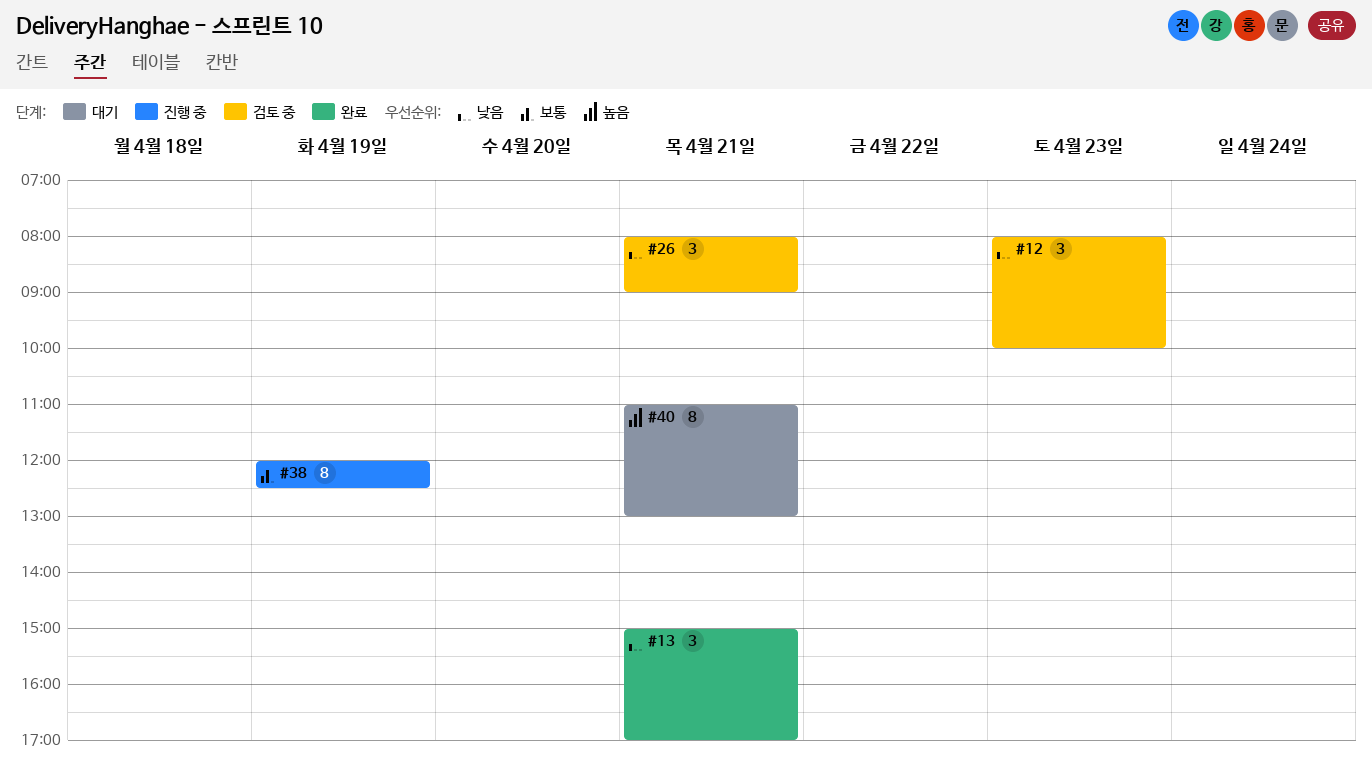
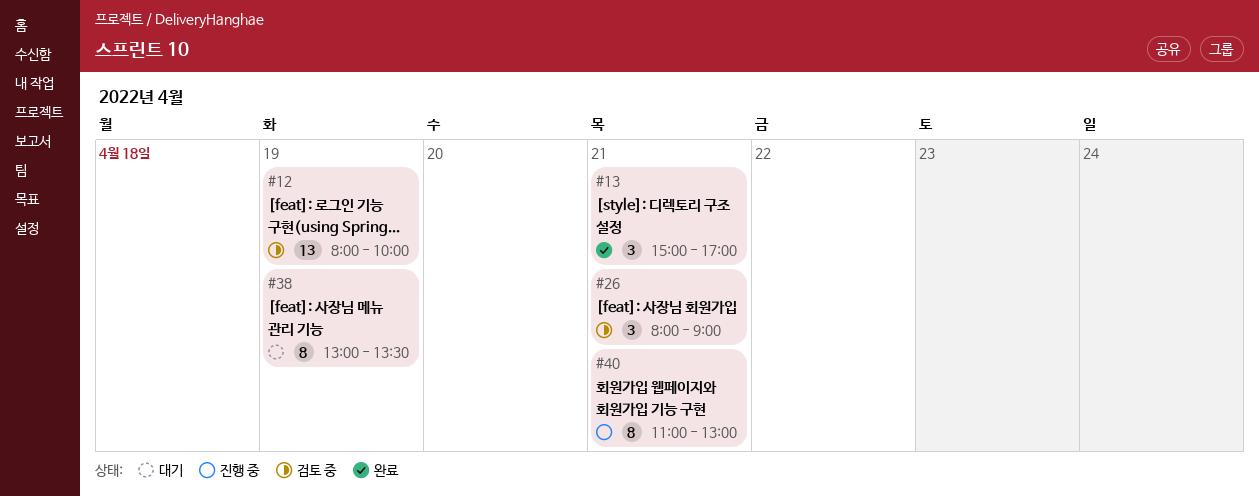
#12, estimate: 3 -> 13
#12, day: Apr 23 -> Apr 19
#38, status: 진행 중 -> 대기
#38, begins: 12:00 -> 13:00
#38, ends: 12:30 -> 13:30
#40, status: 대기 -> 진행 중

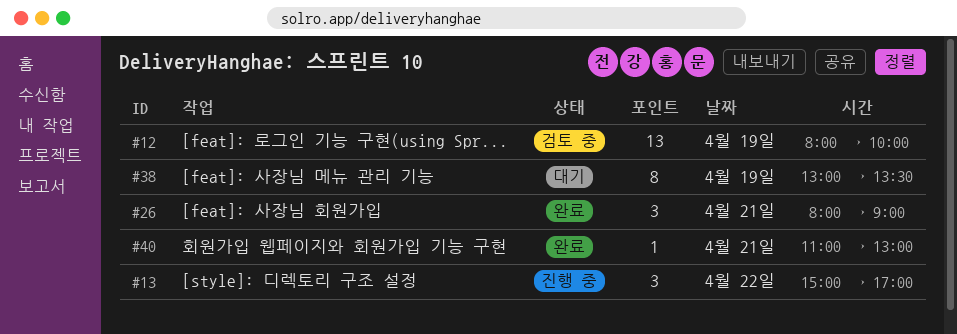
#13, status: 완료 -> 진행 중
#13, day: Apr 21 -> Apr 22
#26, status: 검토 중 -> 완료
#40, status: 진행 중 -> 완료
#40, estimate: 8 -> 1

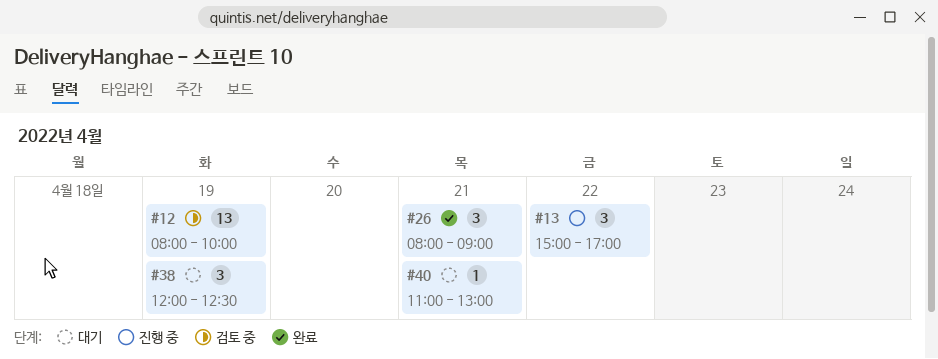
#38, estimate: 8 -> 3
#38, begins: 13:00 -> 12:00
#38, ends: 13:30 -> 12:30
#40, status: 완료 -> 대기

